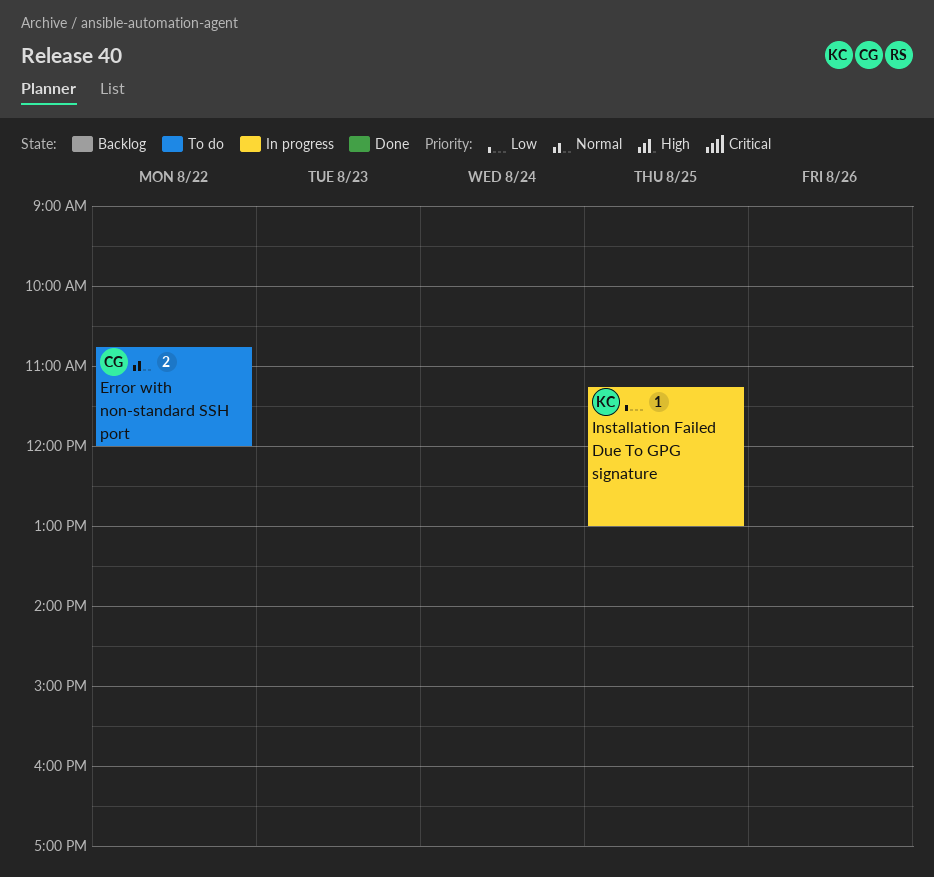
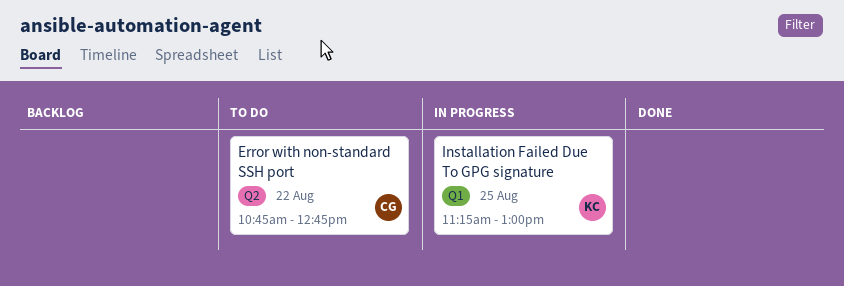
Error with non-standard SSH port, ends: 12:00 -> 12:45

